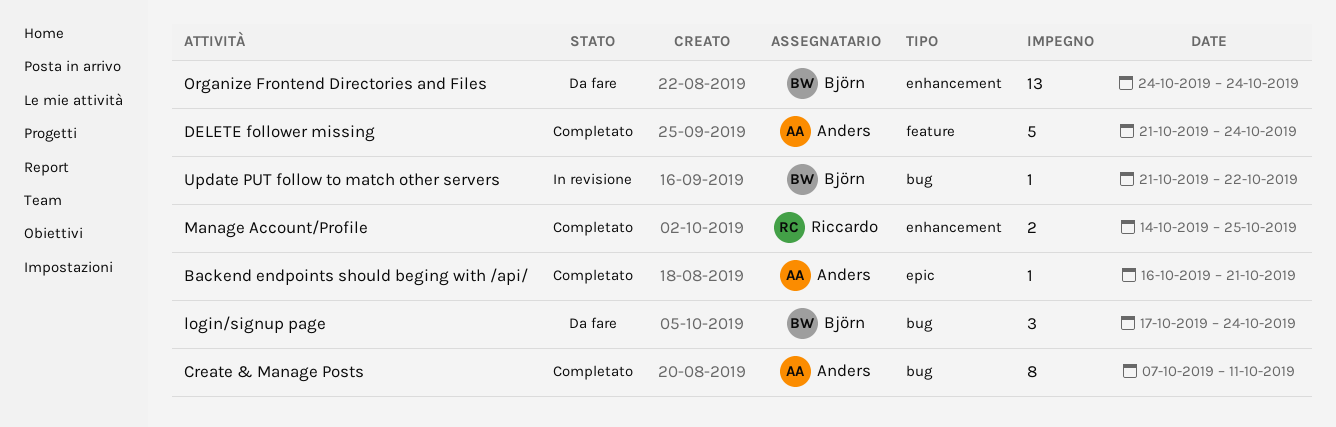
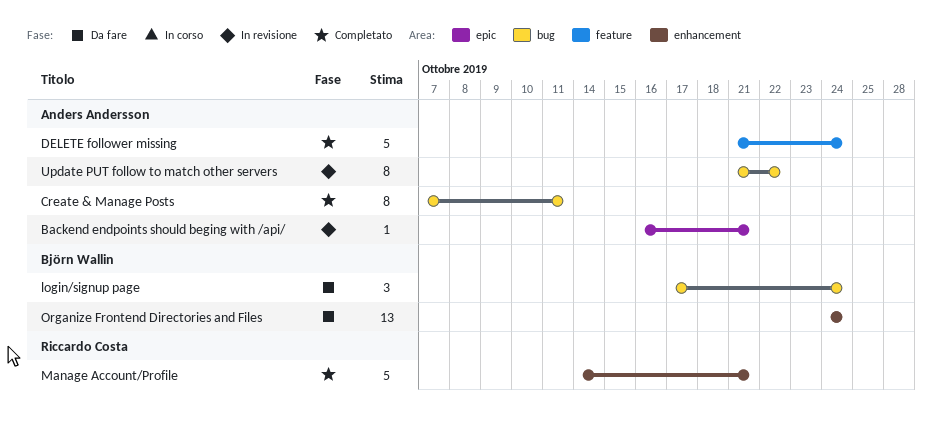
Backend endpoints should beging with /api/, status: Completato -> In revisione
Manage Account/Profile, estimate: 2 -> 5
Manage Account/Profile, due: Oct 25 -> Oct 21
Update PUT follow to match other servers, owner: Björn Wallin -> Anders Andersson
Update PUT follow to match other servers, estimate: 1 -> 8

